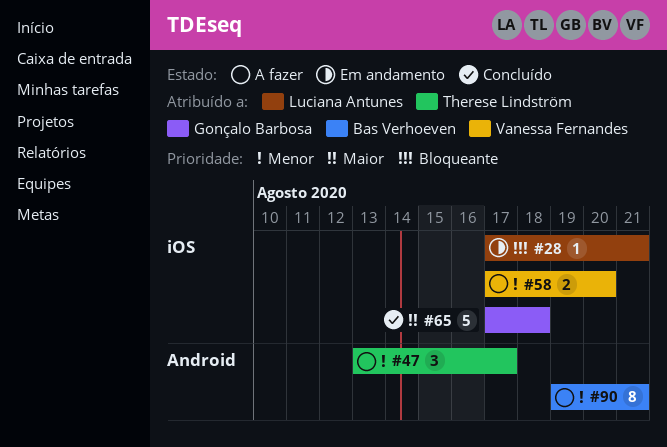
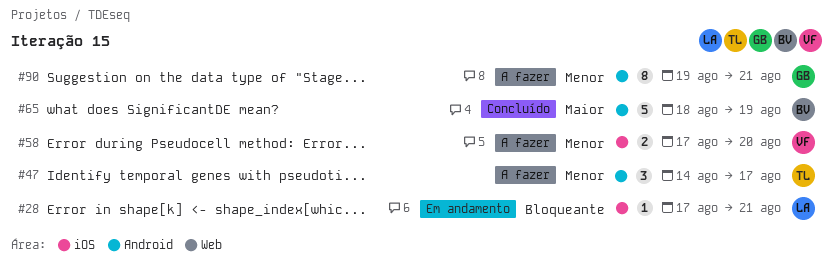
#47, start: Aug 13 -> Aug 14
#65, owner: Gonçalo Barbosa -> Bas Verhoeven
#65, label: iOS -> Android
#65, start: Aug 17 -> Aug 18
#65, due: Aug 18 -> Aug 19
#90, owner: Bas Verhoeven -> Gonçalo Barbosa

